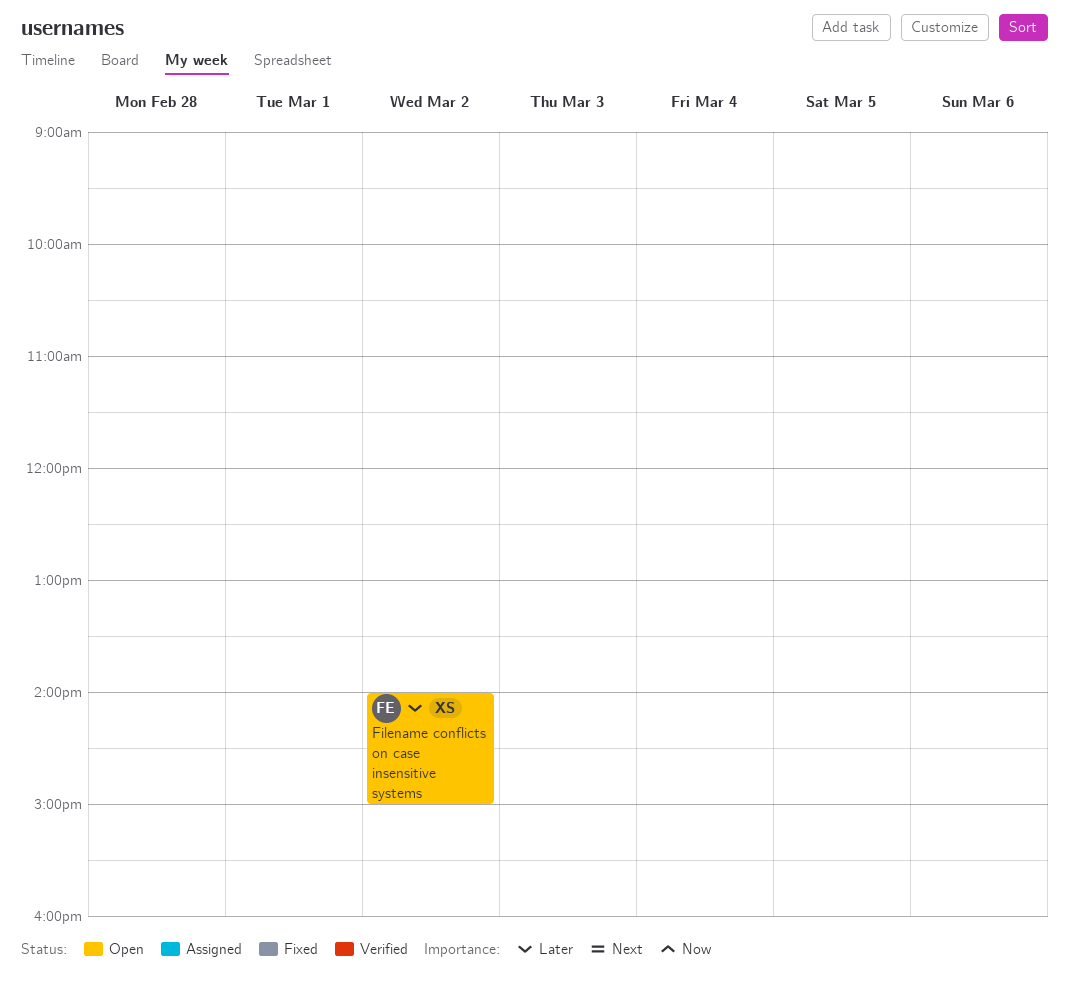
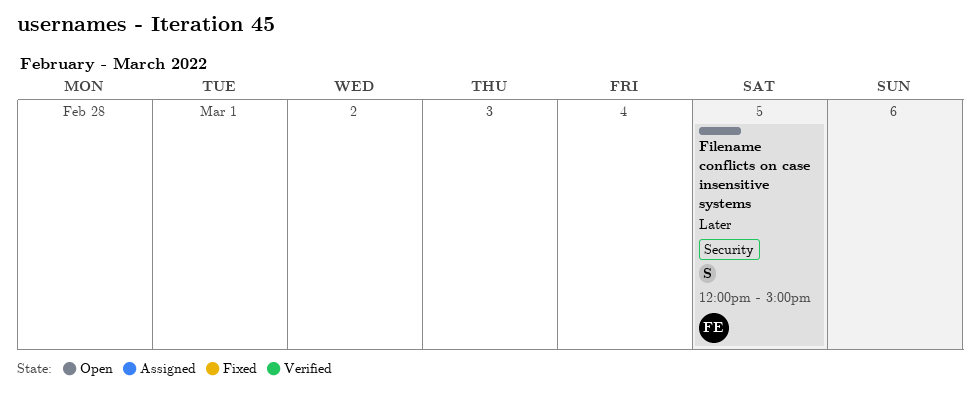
Filename conflicts on case insensitive systems, estimate: XS -> S
Filename conflicts on case insensitive systems, day: Mar 2 -> Mar 5
Filename conflicts on case insensitive systems, begins: 14:00 -> 12:00

